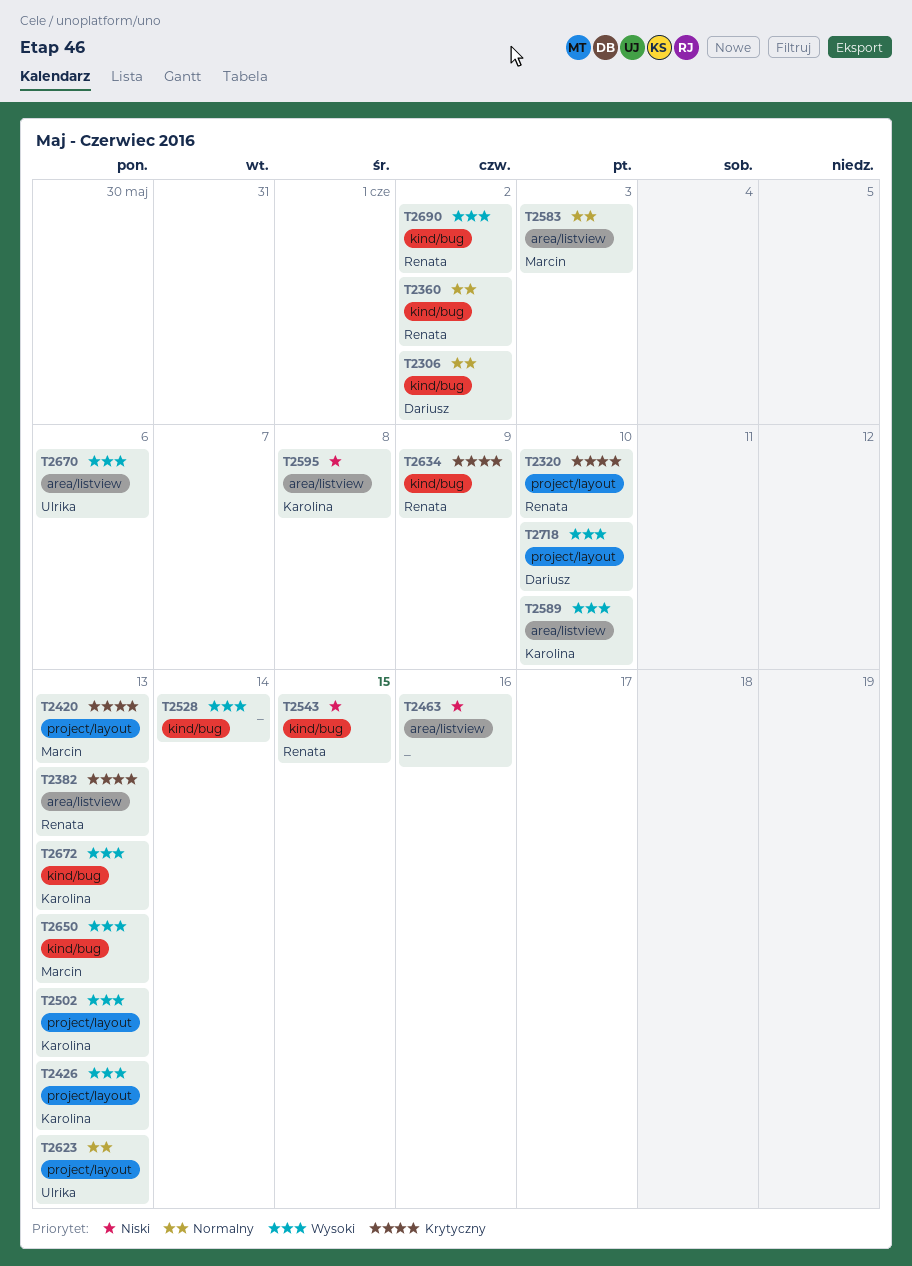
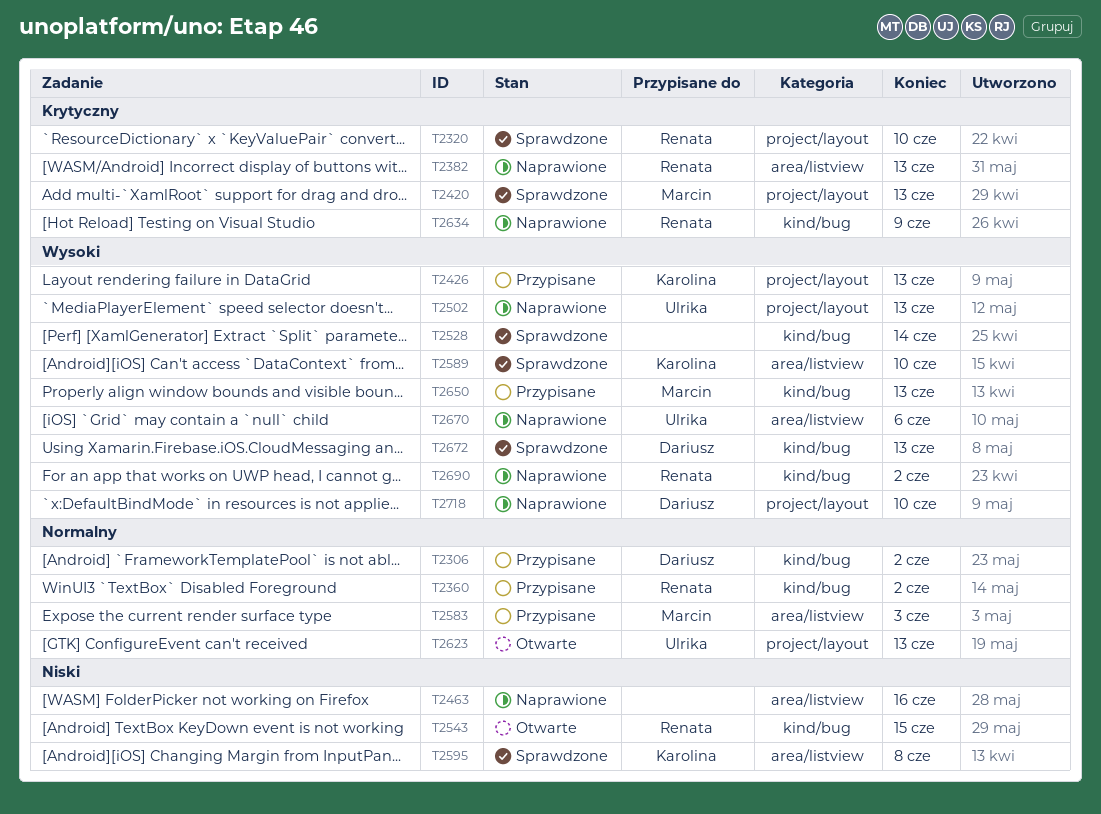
T2502, owner: Karolina -> Ulrika
T2672, owner: Karolina -> Dariusz

